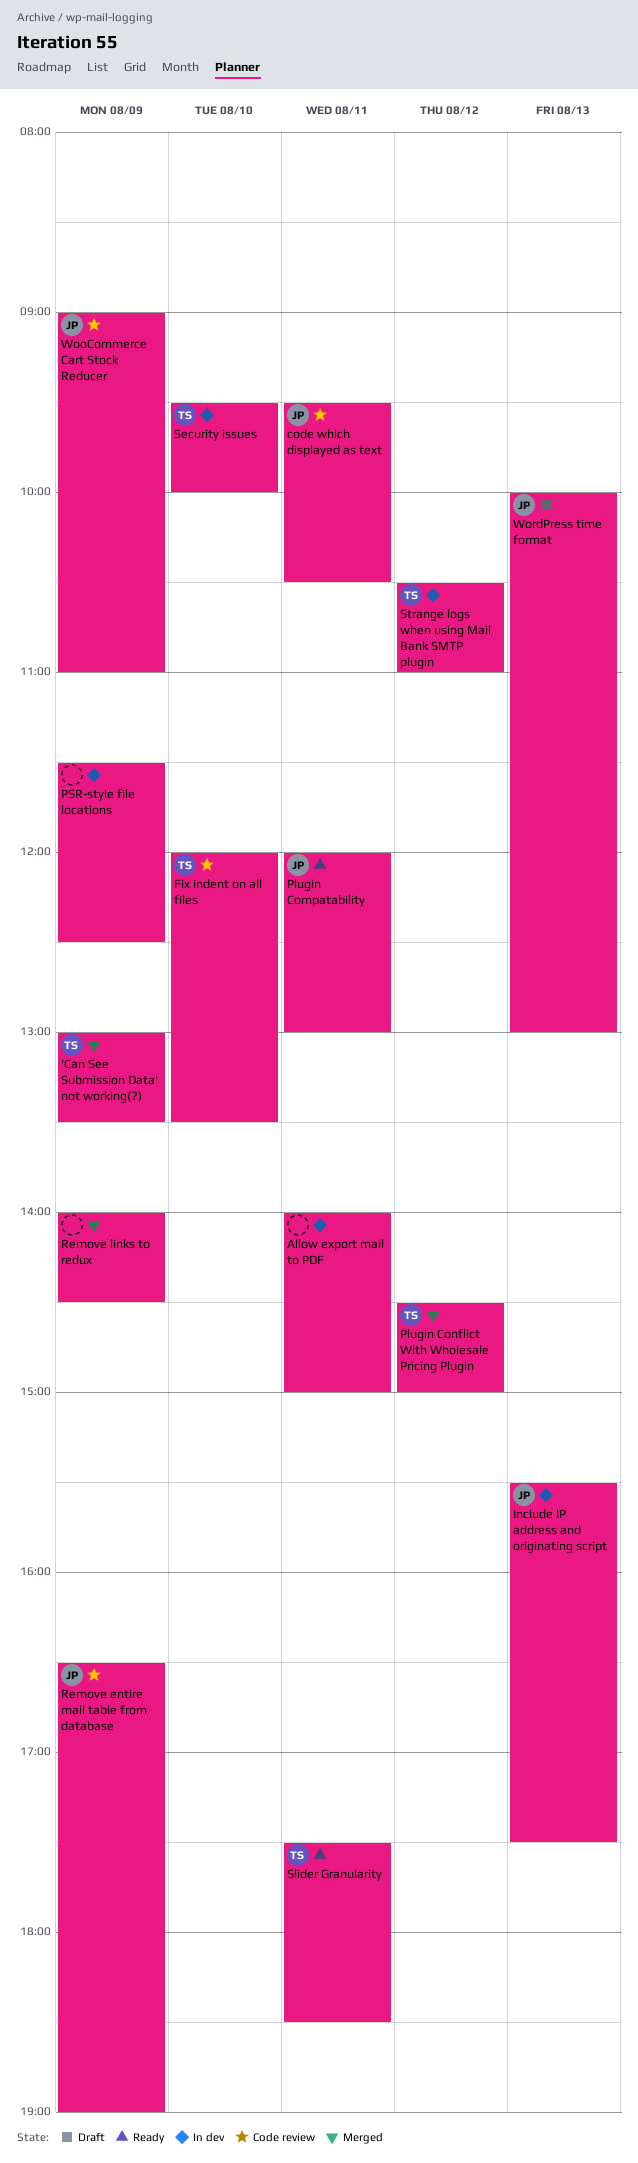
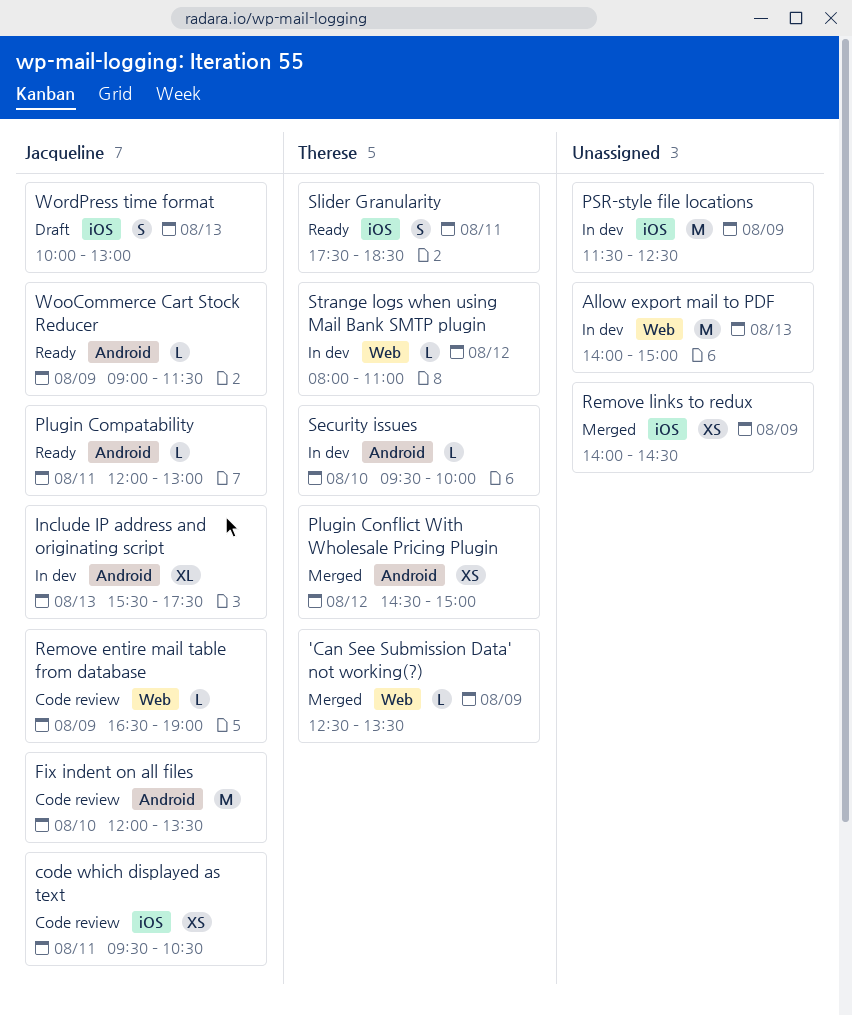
'Can See Submission Data' not working(?), begins: 13:00 -> 12:30
Allow export mail to PDF, day: Aug 11 -> Aug 13
Fix indent on all files, owner: Therese -> Jacqueline
Strange logs when using Mail Bank SMTP plugin, begins: 10:30 -> 08:00
WooCommerce Cart Stock Reducer, status: Code review -> Ready
WooCommerce Cart Stock Reducer, ends: 11:00 -> 11:30

